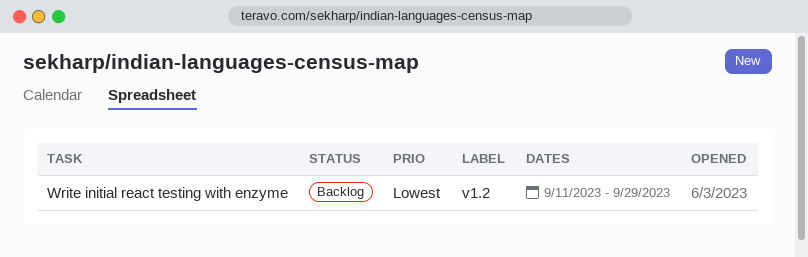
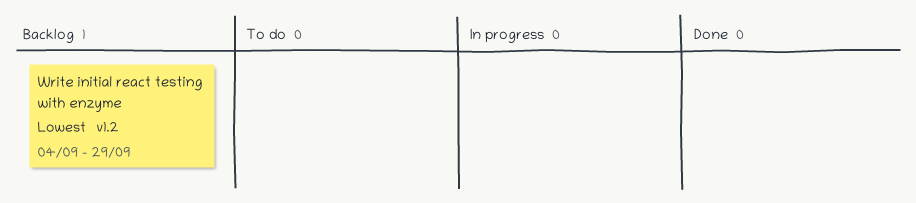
Write initial react testing with enzyme, start: Sep 11 -> Sep 4

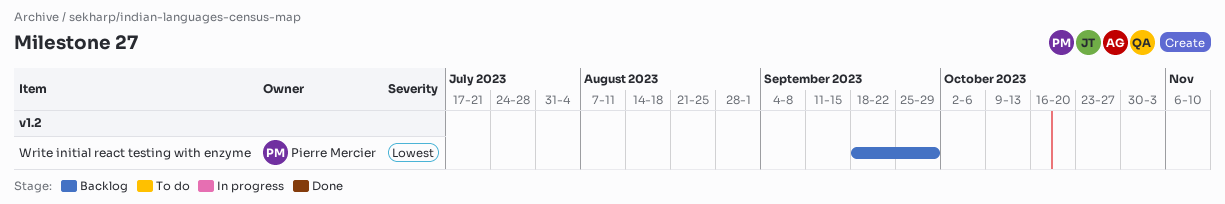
Write initial react testing with enzyme, start: Sep 4 -> Sep 18

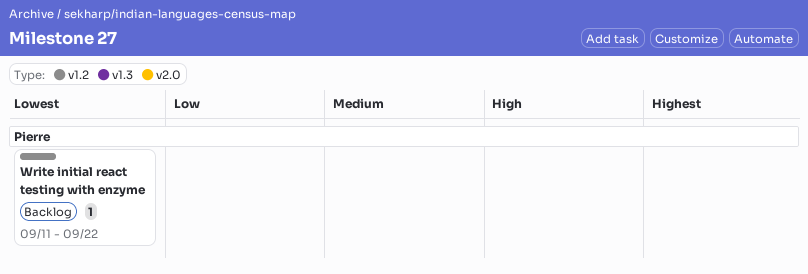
Write initial react testing with enzyme, start: Sep 18 -> Sep 11
Write initial react testing with enzyme, due: Sep 29 -> Sep 22

